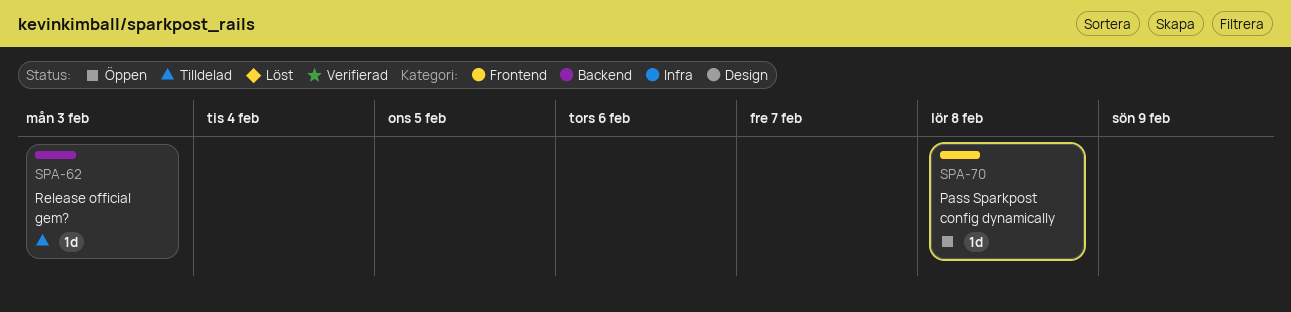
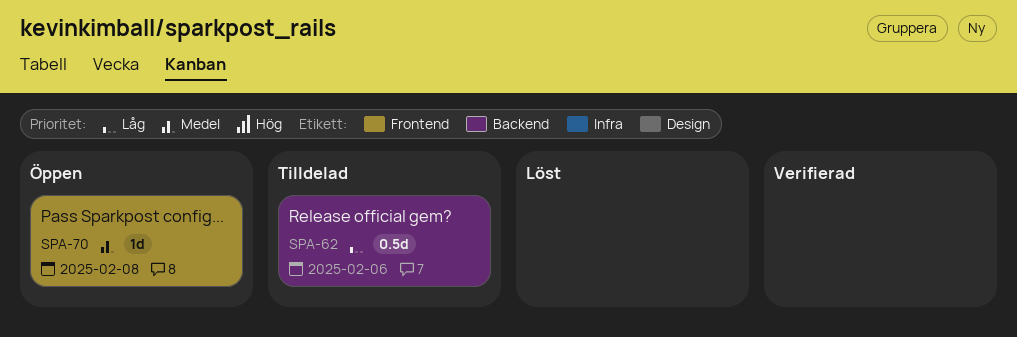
SPA-62, estimate: 1d -> 0.5d
SPA-62, due: Feb 3 -> Feb 6

